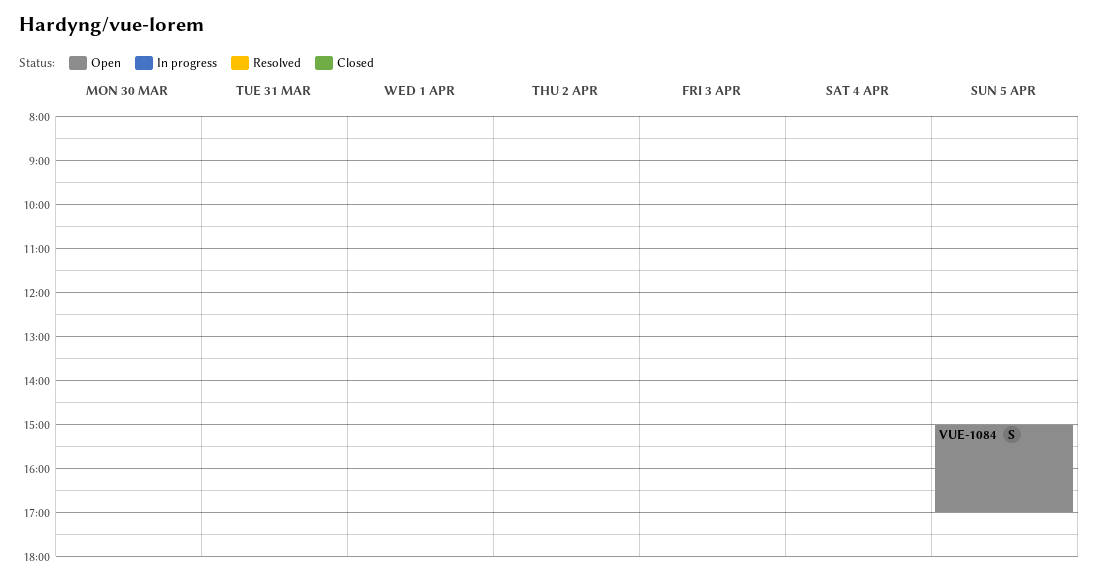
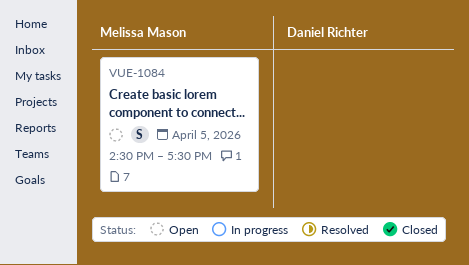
VUE-1084, begins: 15:00 -> 14:30
VUE-1084, ends: 17:00 -> 17:30

